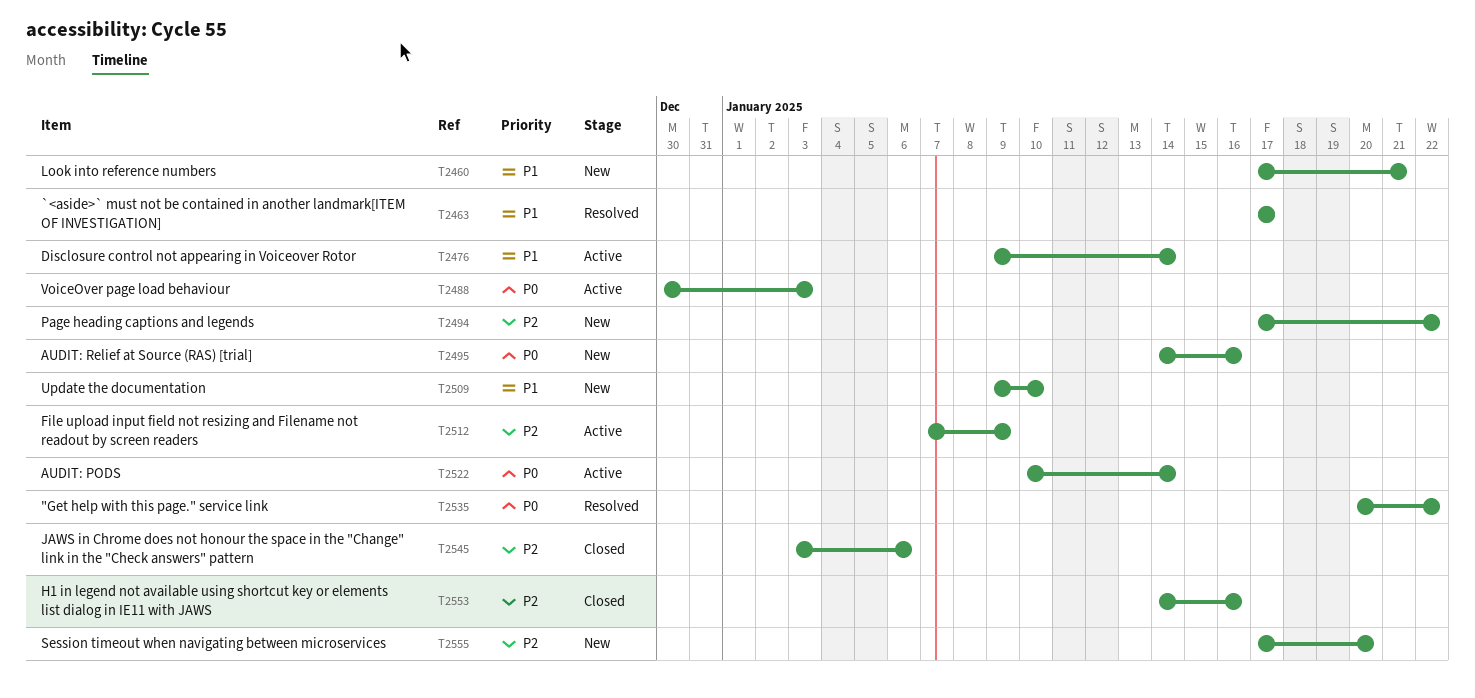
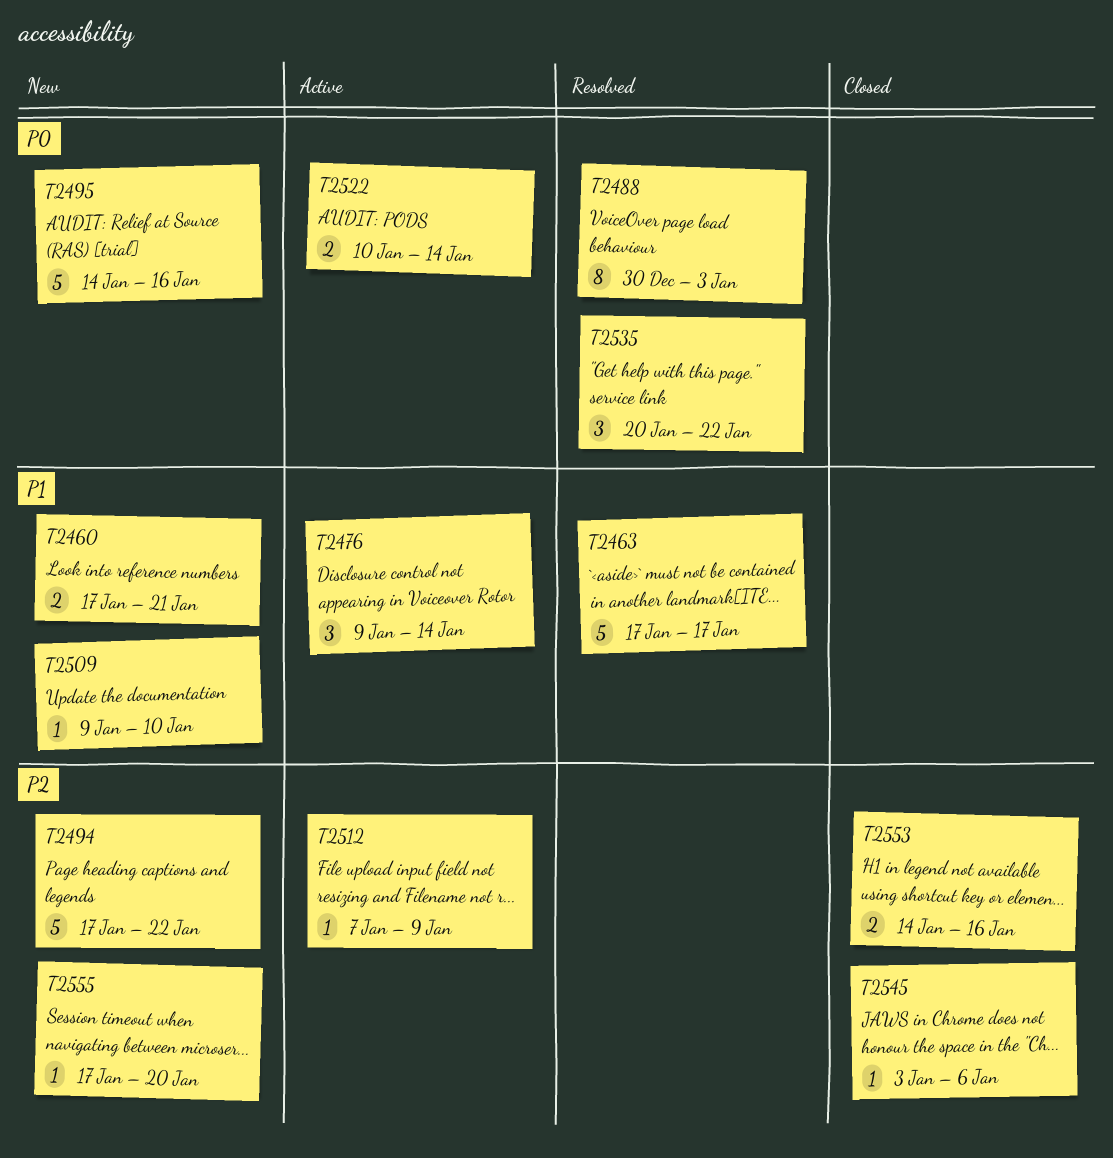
T2488, status: Active -> Resolved

